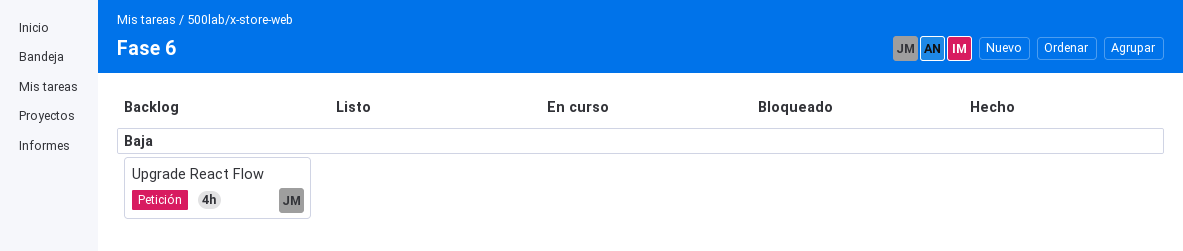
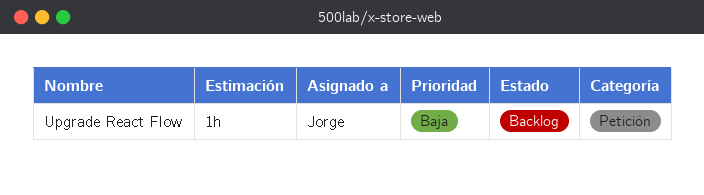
Upgrade React Flow, estimate: 4h -> 1h

